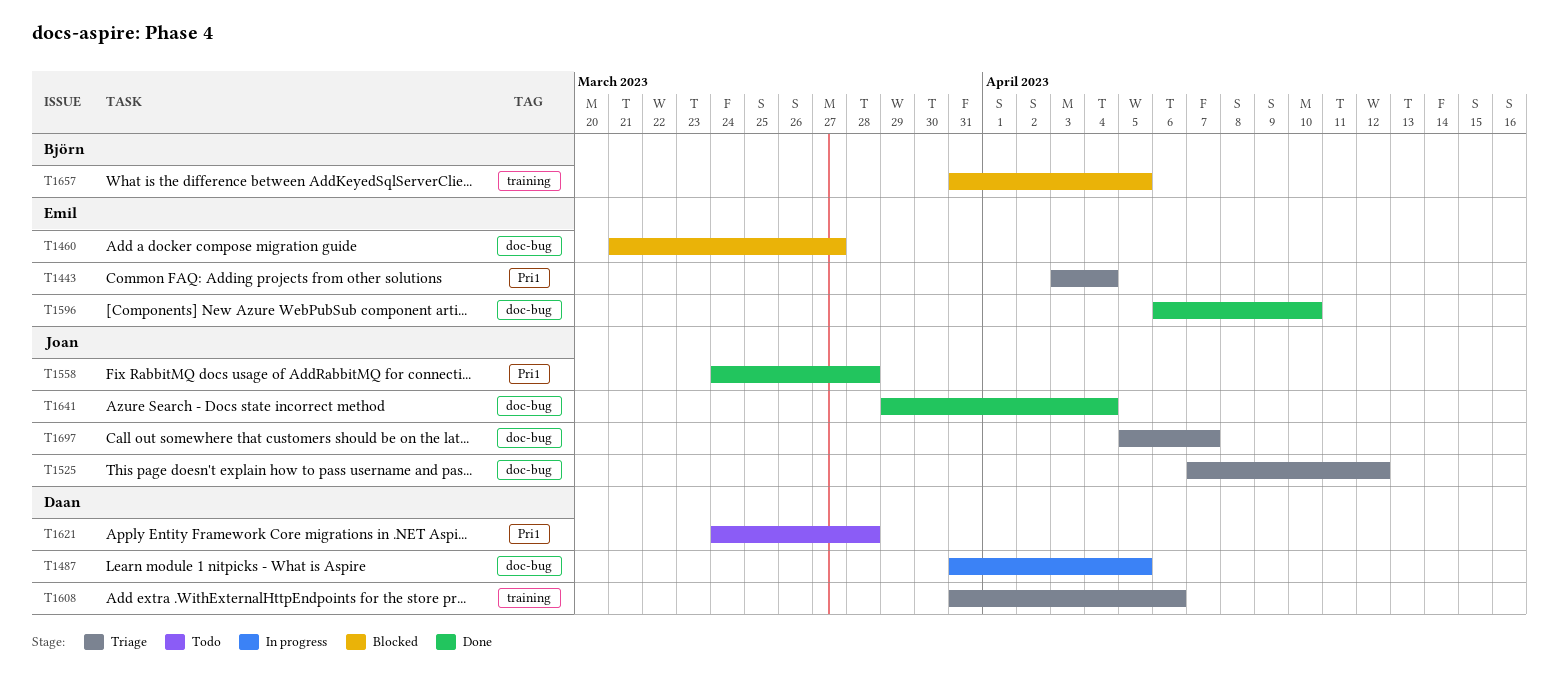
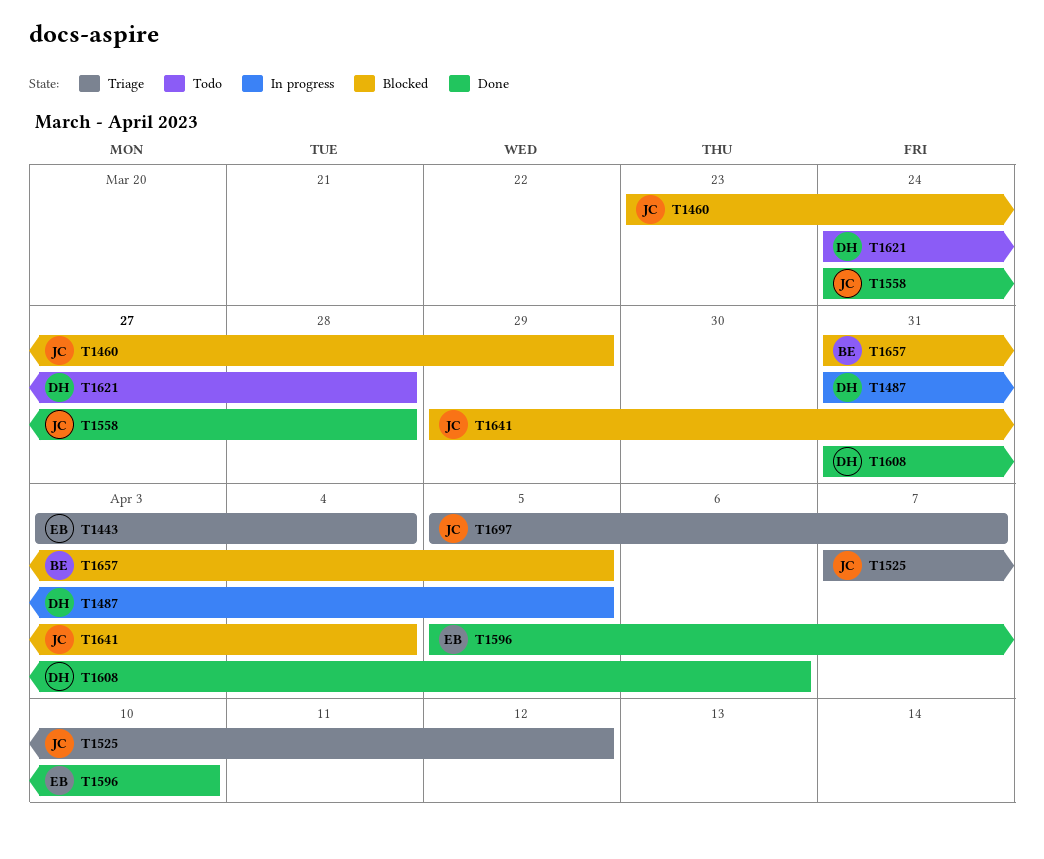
T1460, owner: Emil -> Joan
T1460, start: Mar 21 -> Mar 23
T1460, due: Mar 27 -> Mar 29
T1596, start: Apr 6 -> Apr 5
T1608, status: Triage -> Done
T1641, status: Done -> Blocked

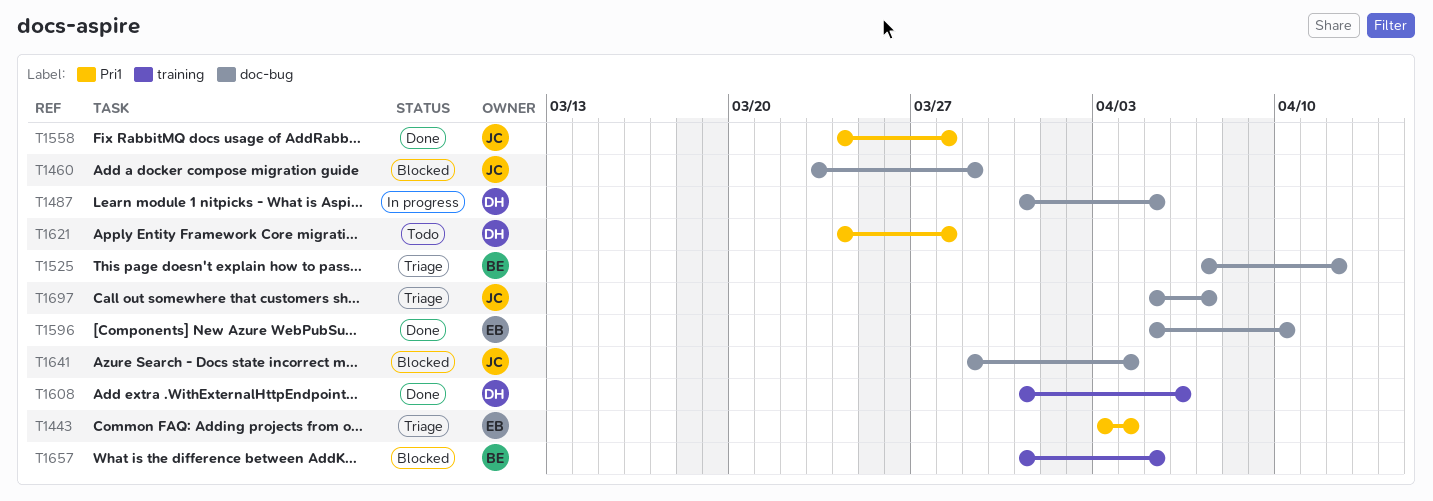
T1525, owner: JC -> BE

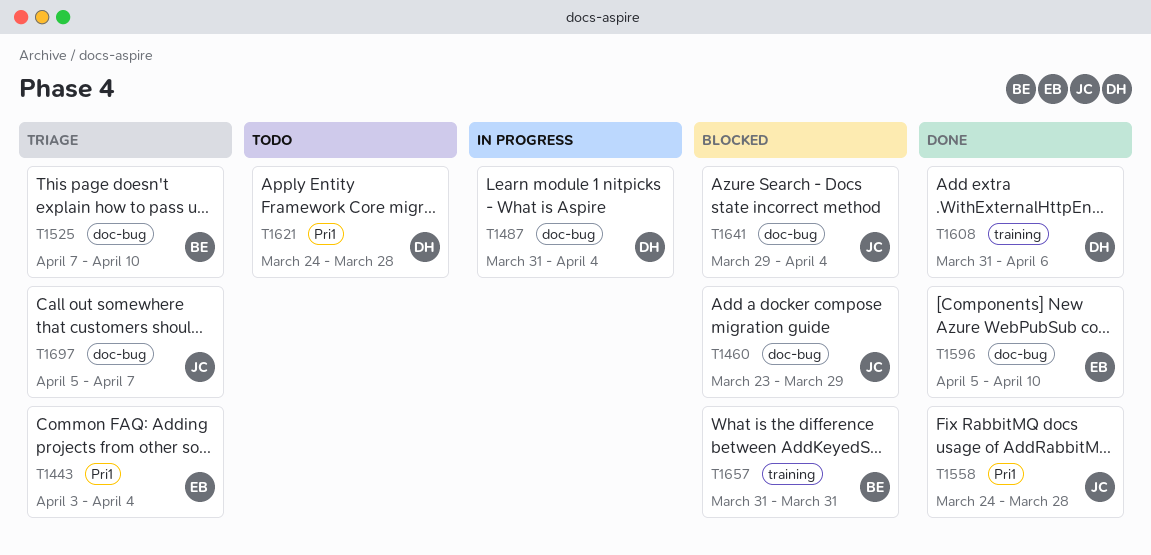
T1487, due: Apr 5 -> Apr 4
T1525, due: Apr 12 -> Apr 10
T1657, due: Apr 5 -> Mar 31

